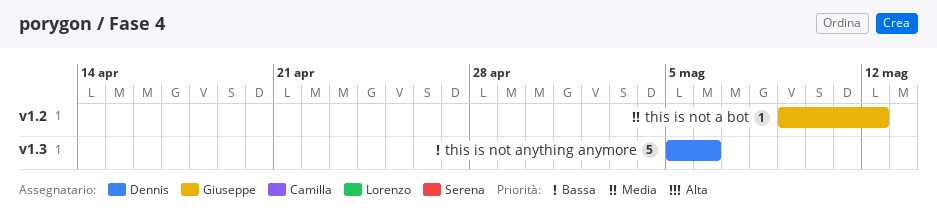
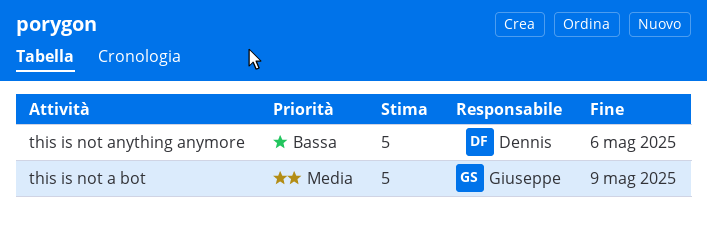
this is not a bot, estimate: 1 -> 5
this is not a bot, due: May 12 -> May 9

